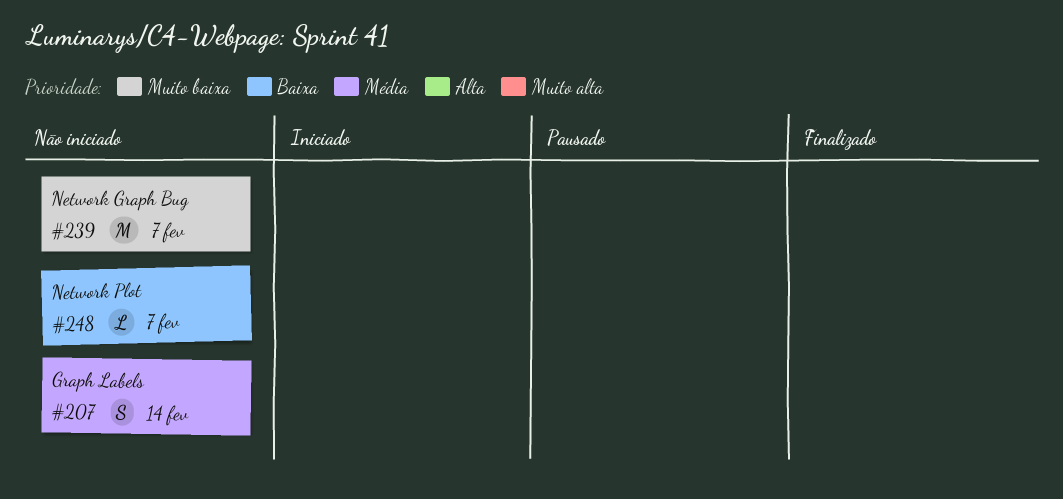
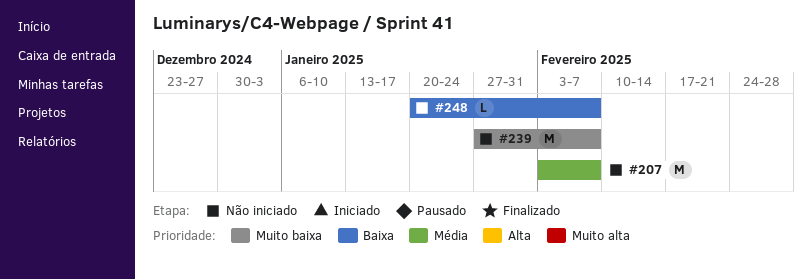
#207, estimate: S -> M
#207, due: Feb 14 -> Feb 7

